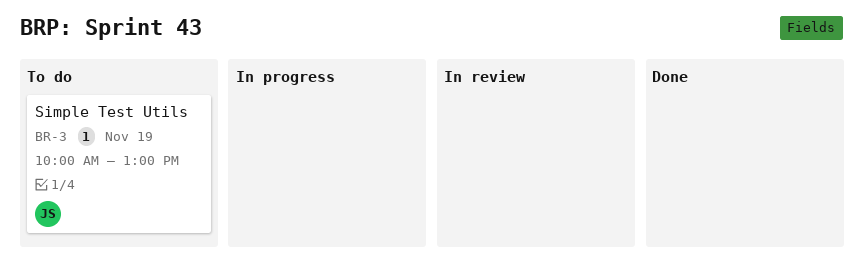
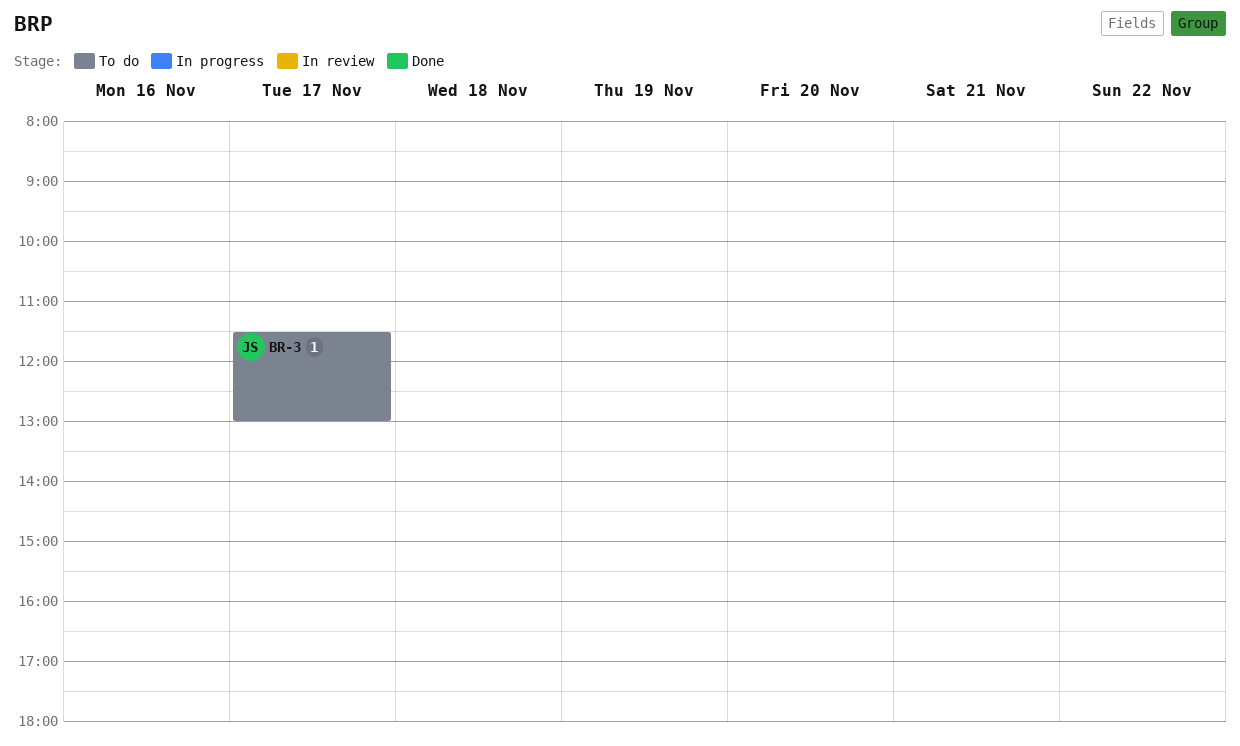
BR-3, day: Nov 19 -> Nov 17
BR-3, begins: 10:00 -> 11:30

